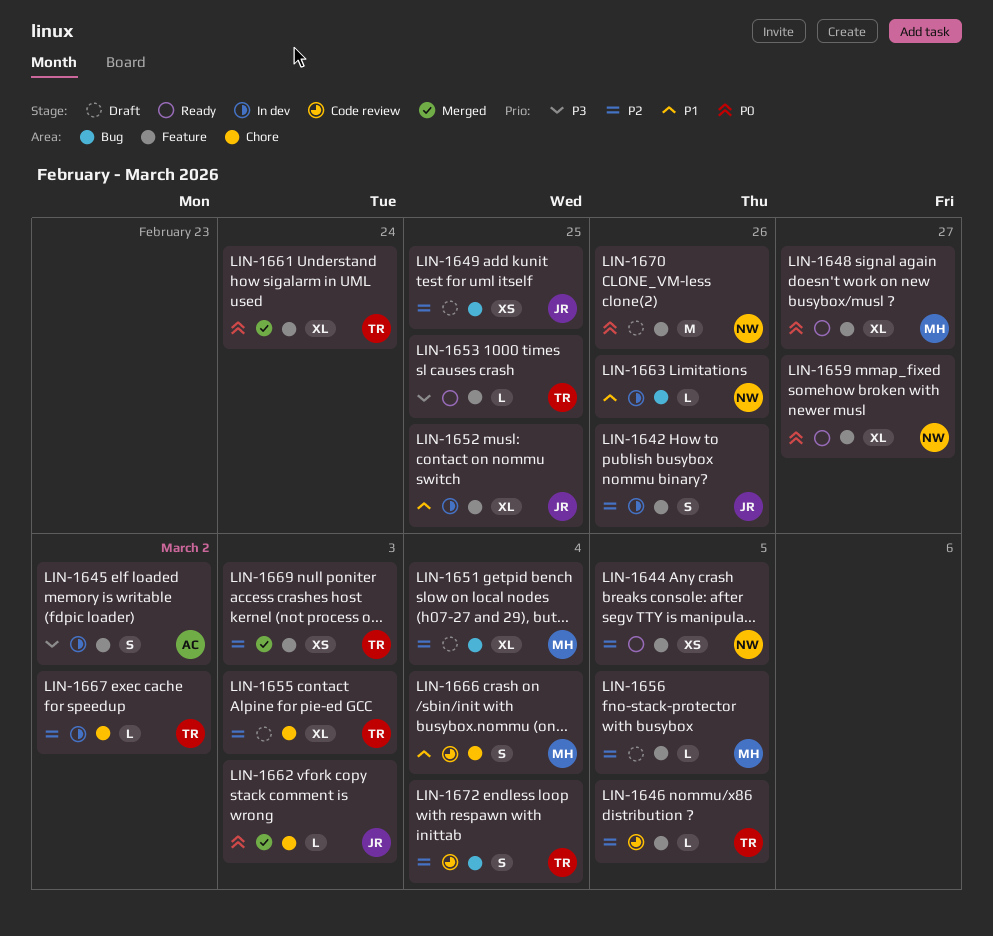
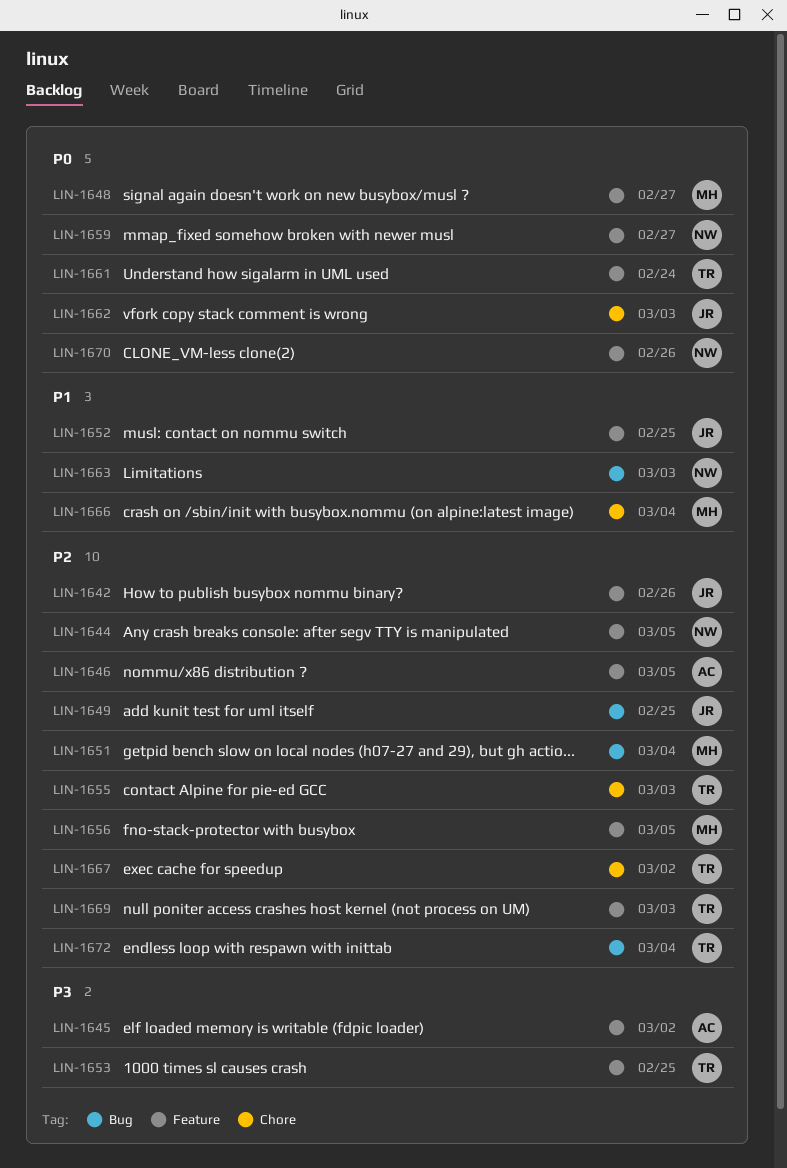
LIN-1646, owner: TR -> AC
LIN-1663, due: Feb 26 -> Mar 3

